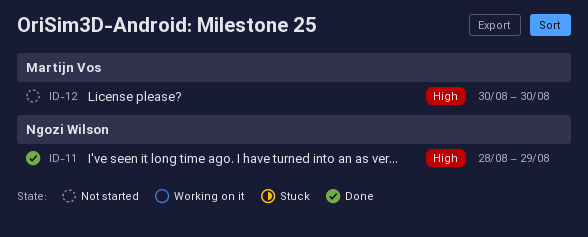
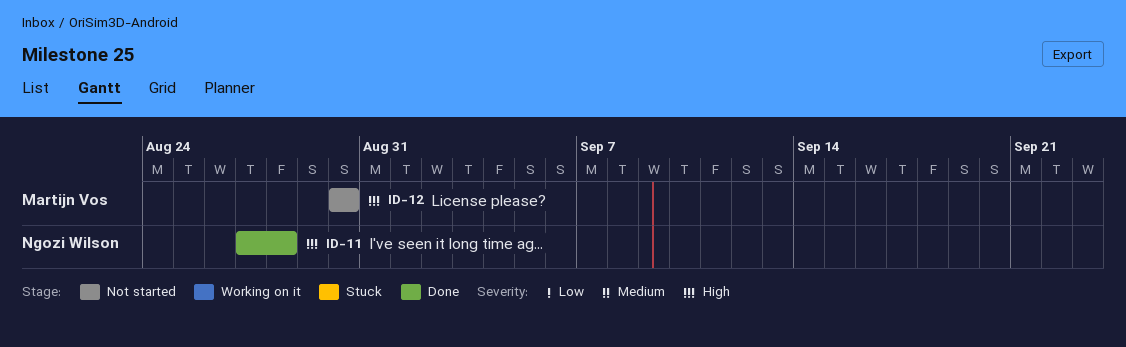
ID-11, start: Aug 28 -> Aug 27
ID-11, due: Aug 29 -> Aug 28

